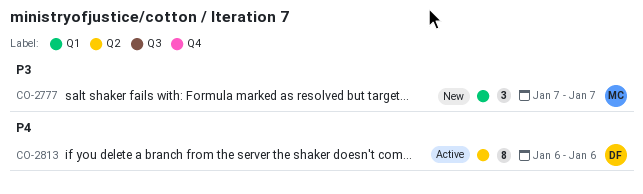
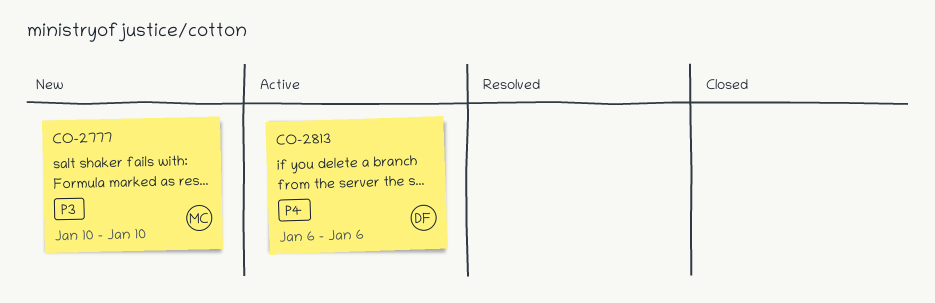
CO-2777, start: Jan 7 -> Jan 10
CO-2777, due: Jan 7 -> Jan 10

